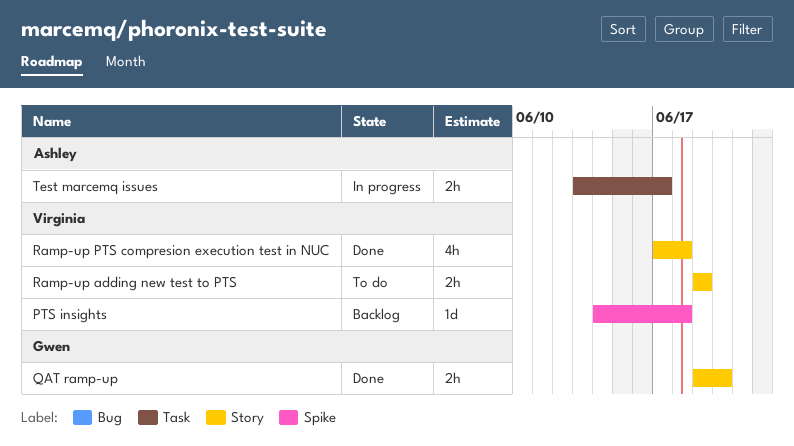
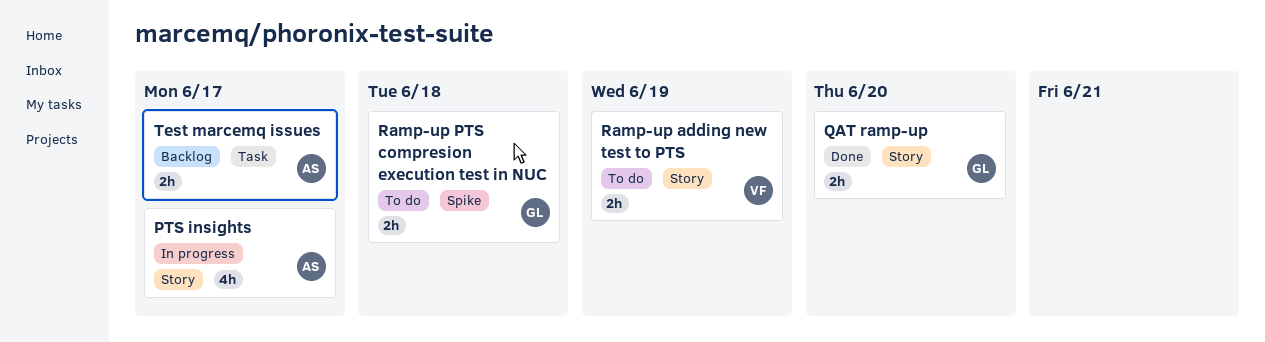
PTS insights, status: Backlog -> In progress
PTS insights, owner: Virginia -> Ashley
PTS insights, label: Spike -> Story
PTS insights, estimate: 1d -> 4h
PTS insights, due: Jun 18 -> Jun 17
Ramp-up PTS compresion execution test in NUC, status: Done -> To do
Ramp-up PTS compresion execution test in NUC, owner: Virginia -> Gwen
Ramp-up PTS compresion execution test in NUC, label: Story -> Spike
Ramp-up PTS compresion execution test in NUC, estimate: 4h -> 2h
Test marcemq issues, status: In progress -> Backlog

